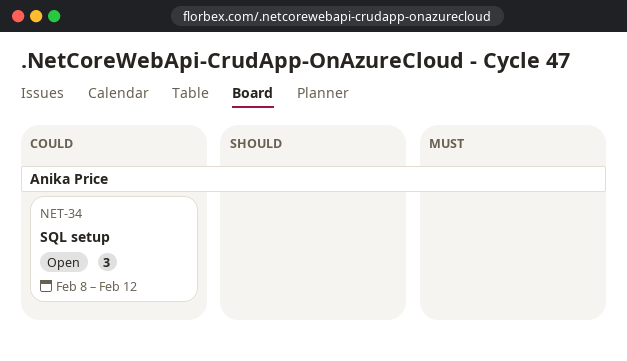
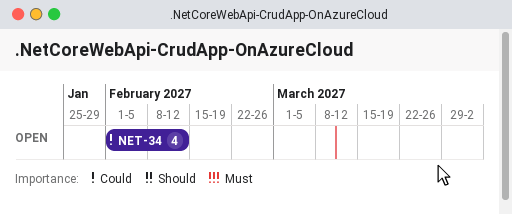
NET-34, estimate: 3 -> 4
NET-34, start: Feb 8 -> Feb 1

